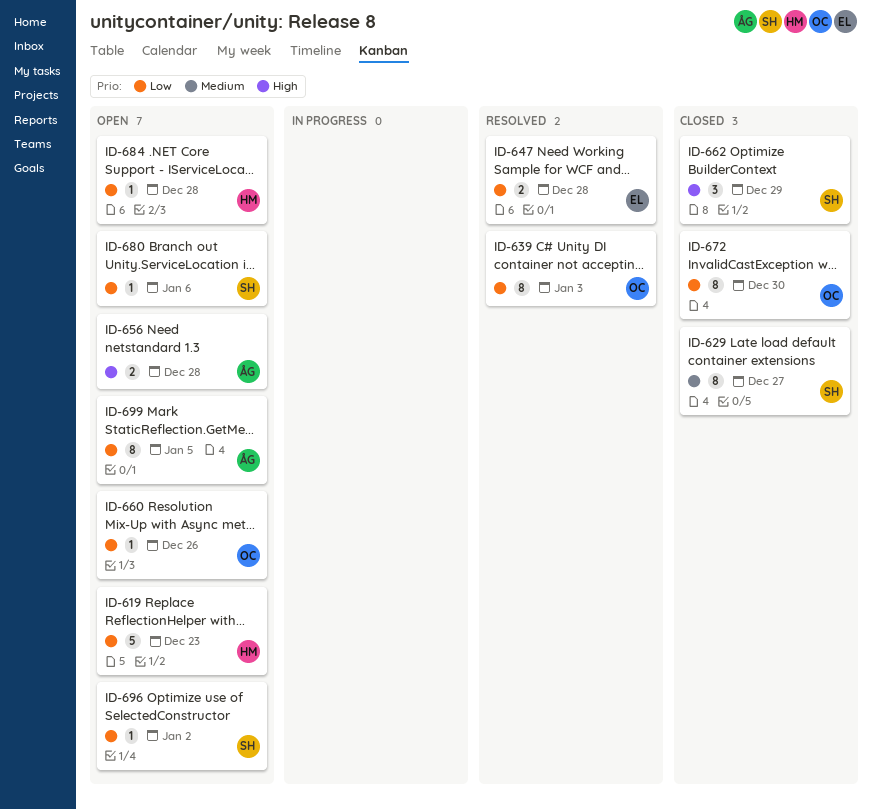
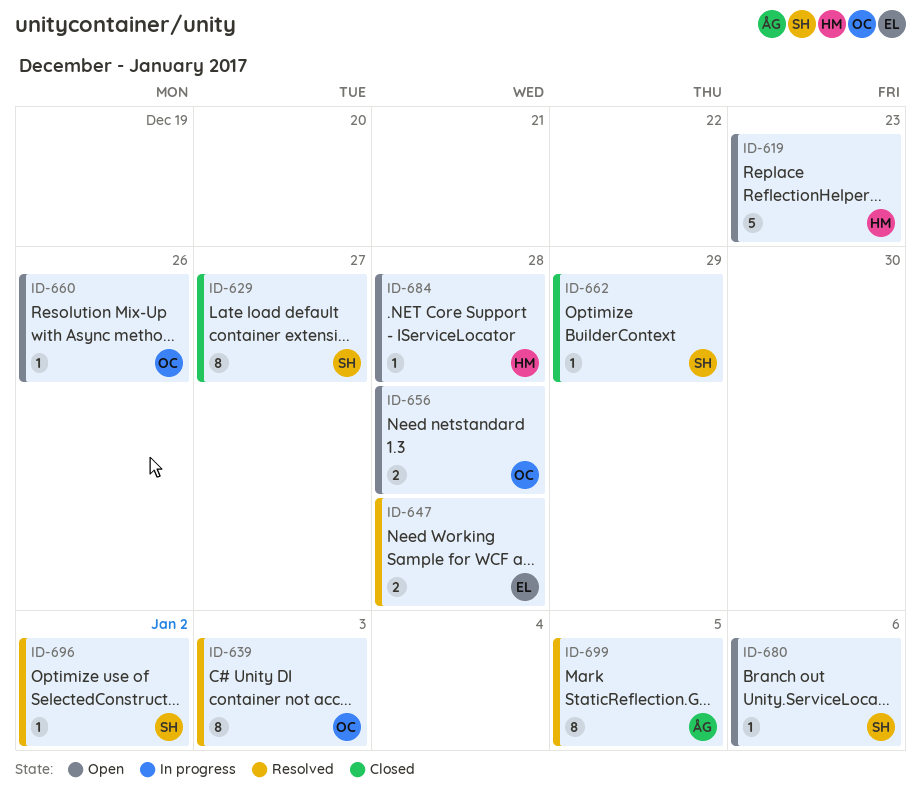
ID-656, owner: ÅG -> OC
ID-662, estimate: 3 -> 1
ID-672: present -> none
ID-696, status: Open -> Resolved
ID-699, status: Open -> Resolved

